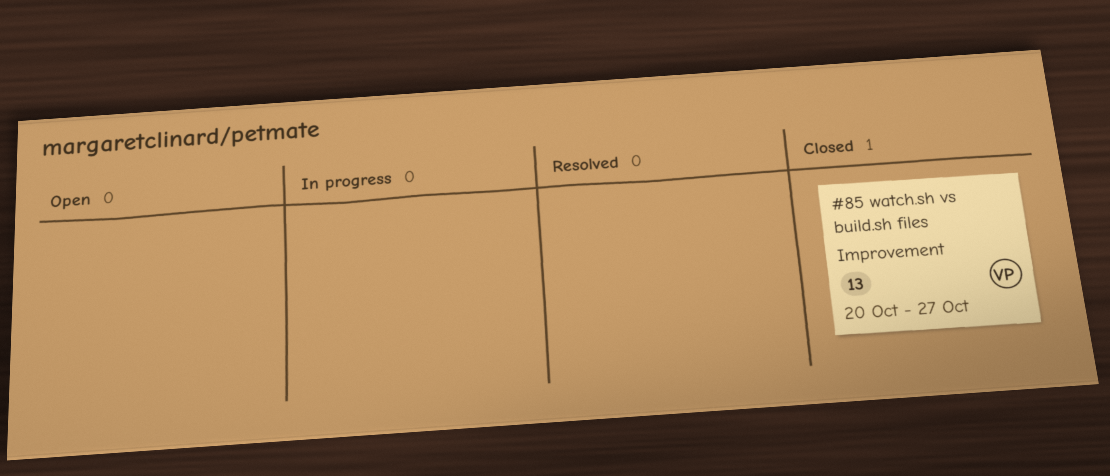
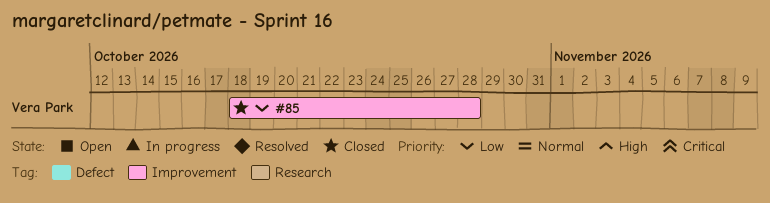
#85, start: Oct 20 -> Oct 18
#85, due: Oct 27 -> Oct 28

